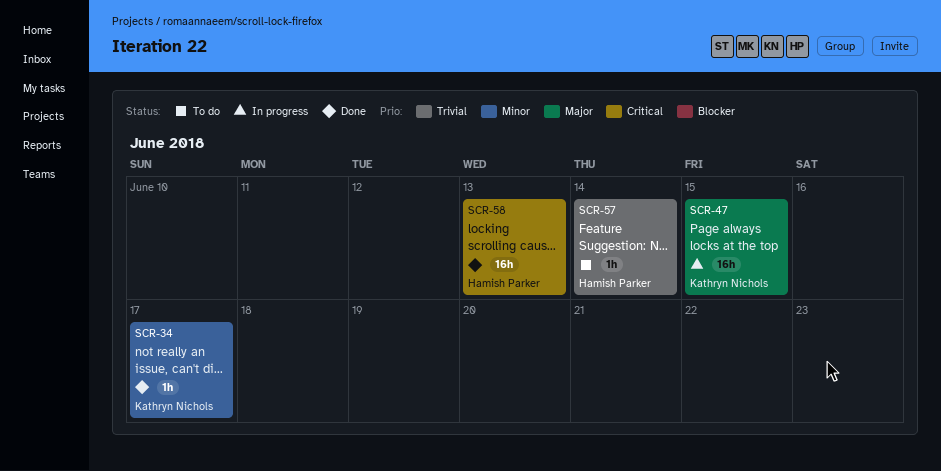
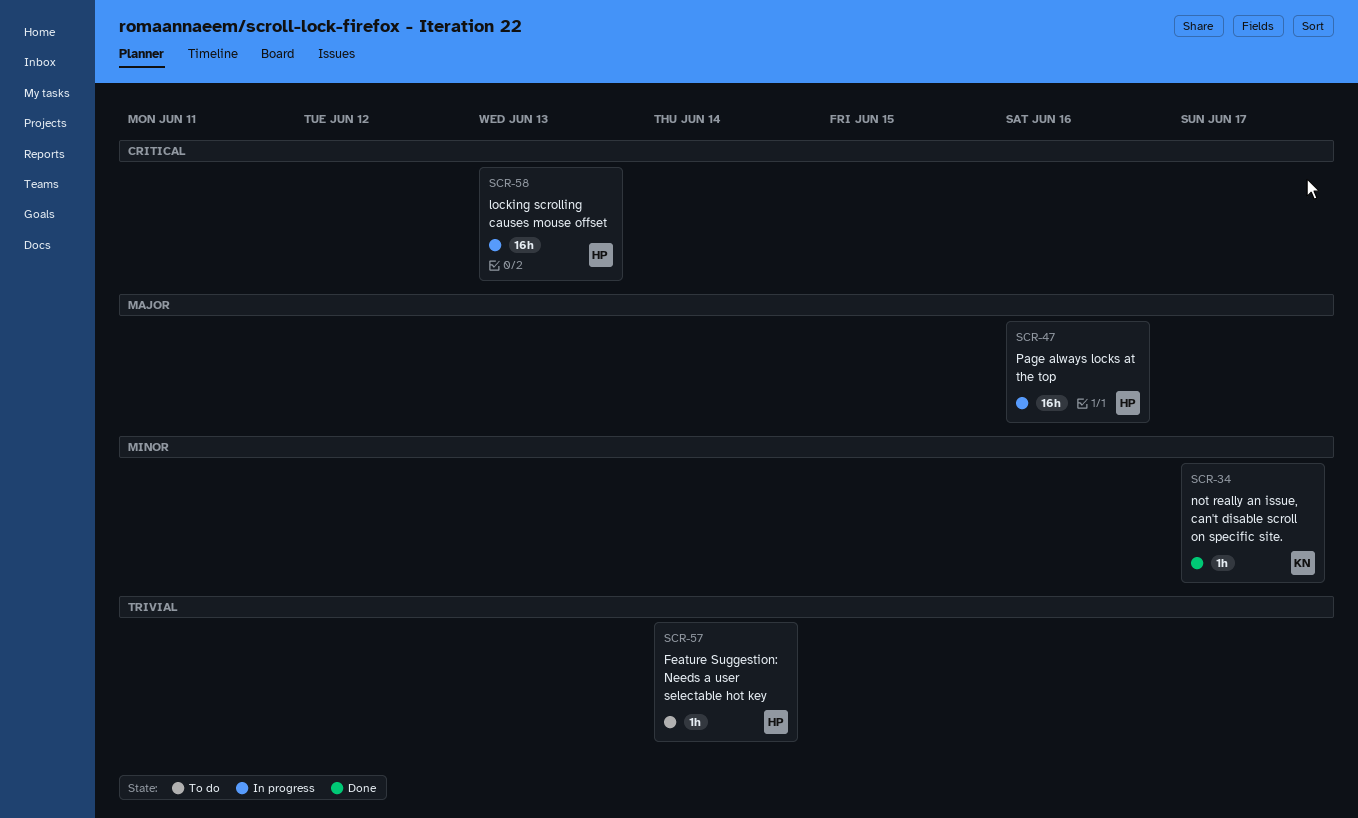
SCR-47, owner: Kathryn Nichols -> Hamish Parker
SCR-47, due: Jun 15 -> Jun 16
SCR-58, status: Done -> In progress

